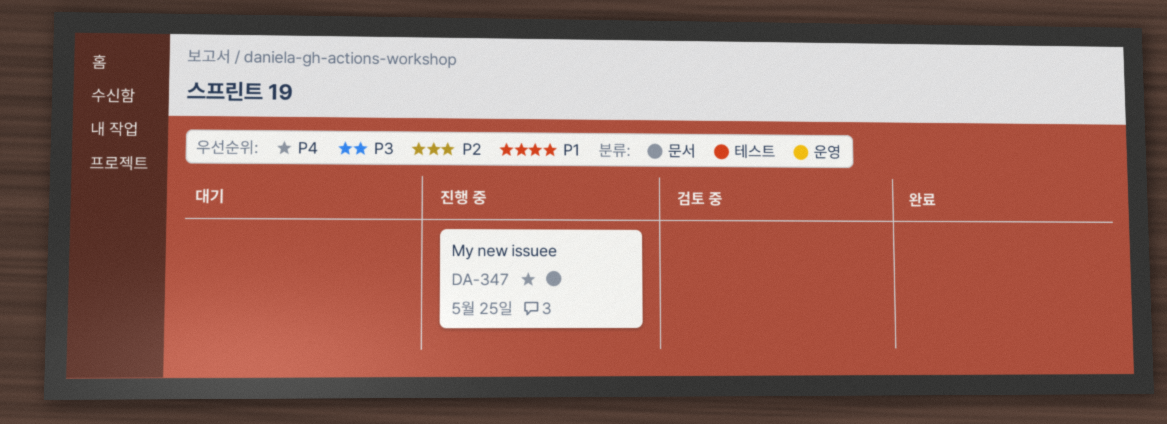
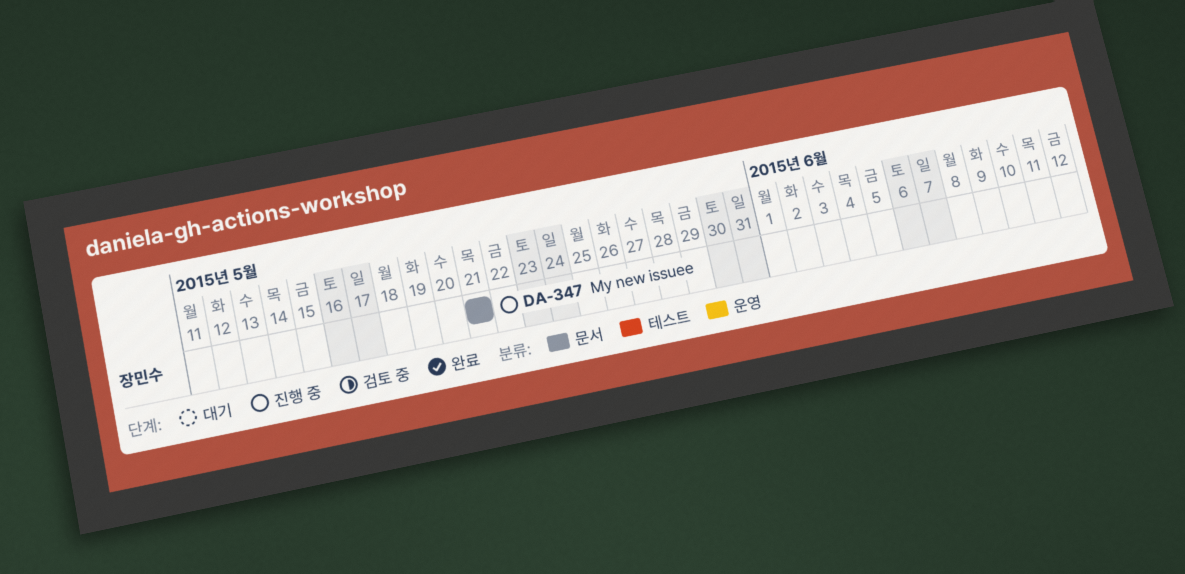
DA-347, due: May 25 -> May 21

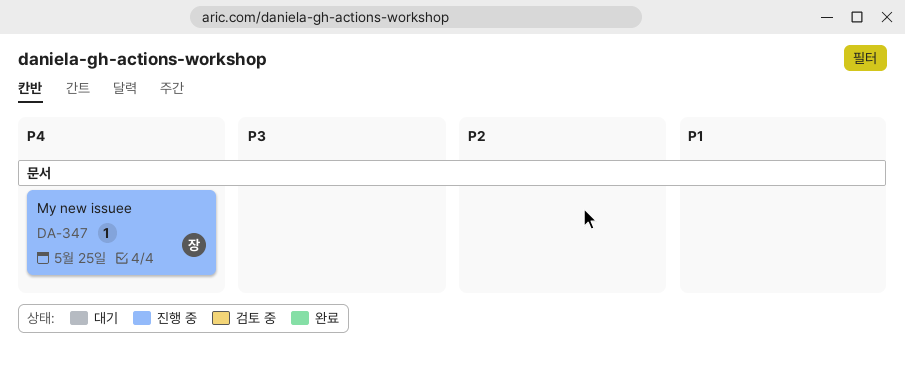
DA-347, due: May 21 -> May 25

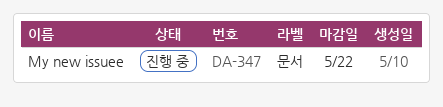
DA-347, due: May 25 -> May 22

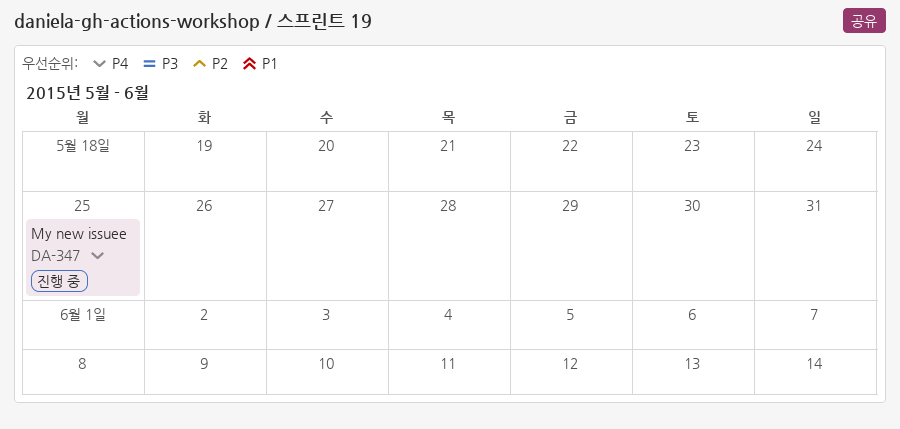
DA-347, due: May 22 -> May 25

